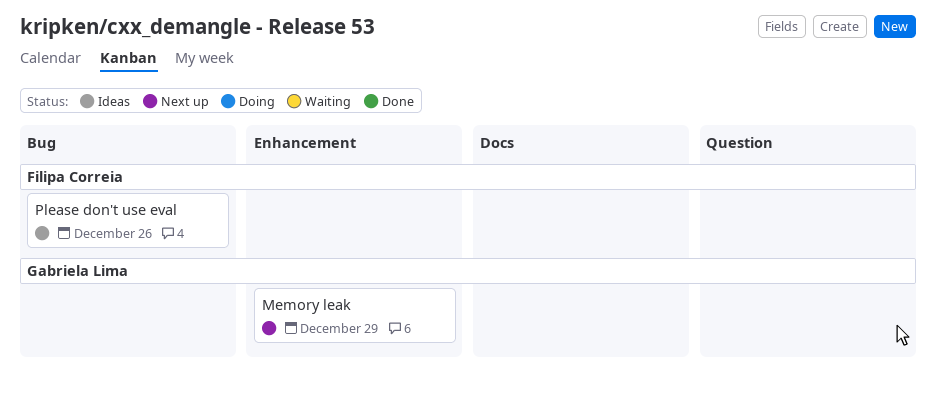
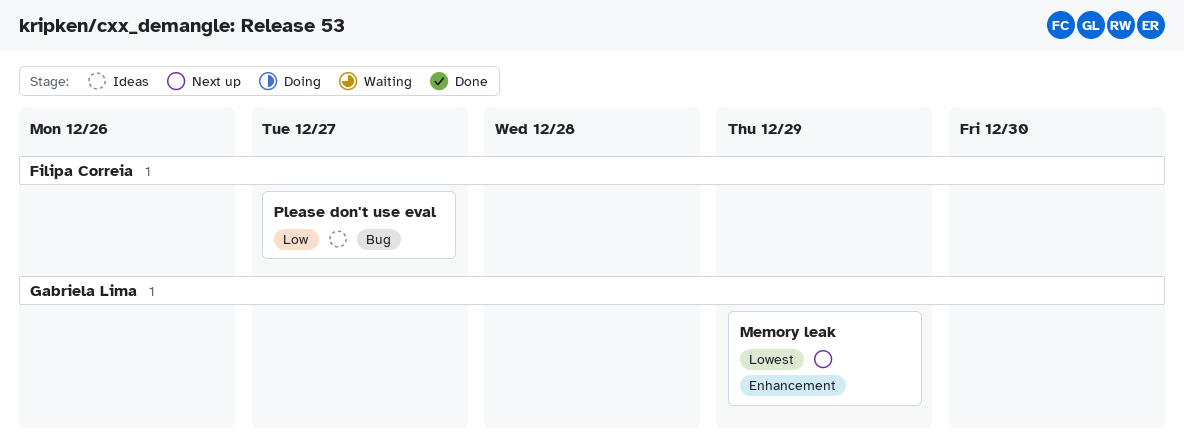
Please don't use eval, due: Dec 26 -> Dec 27

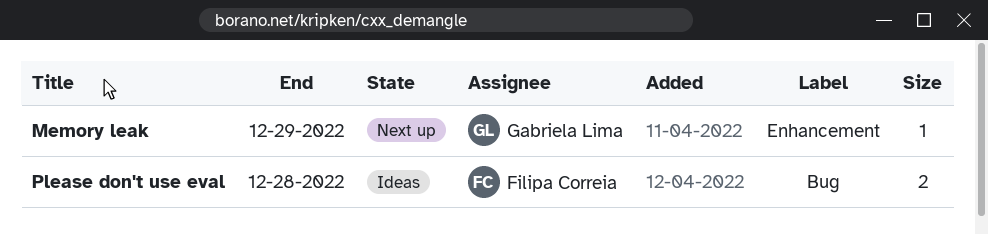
Please don't use eval, due: Dec 27 -> Dec 28

